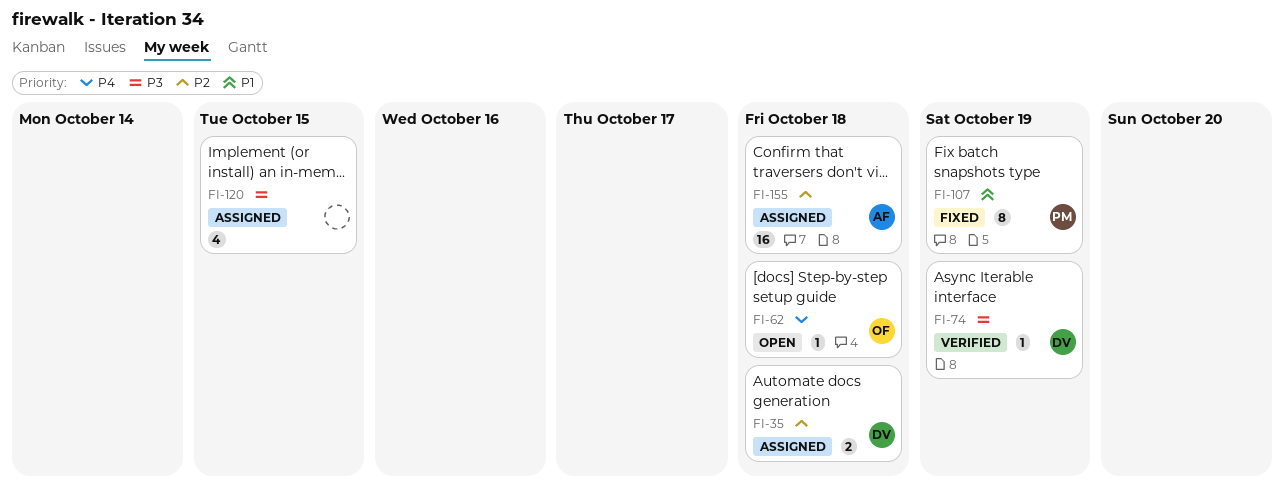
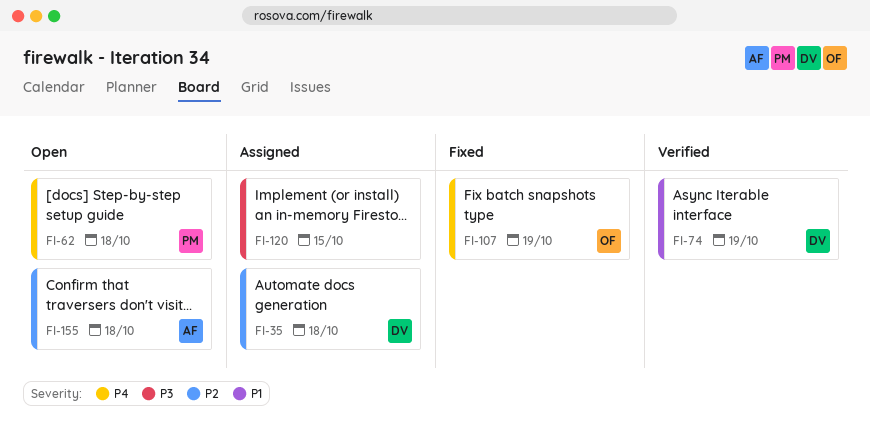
FI-62, owner: OF -> PM
FI-74, priority: P3 -> P1
FI-107, owner: PM -> OF
FI-107, priority: P1 -> P4
FI-155, status: Assigned -> Open

